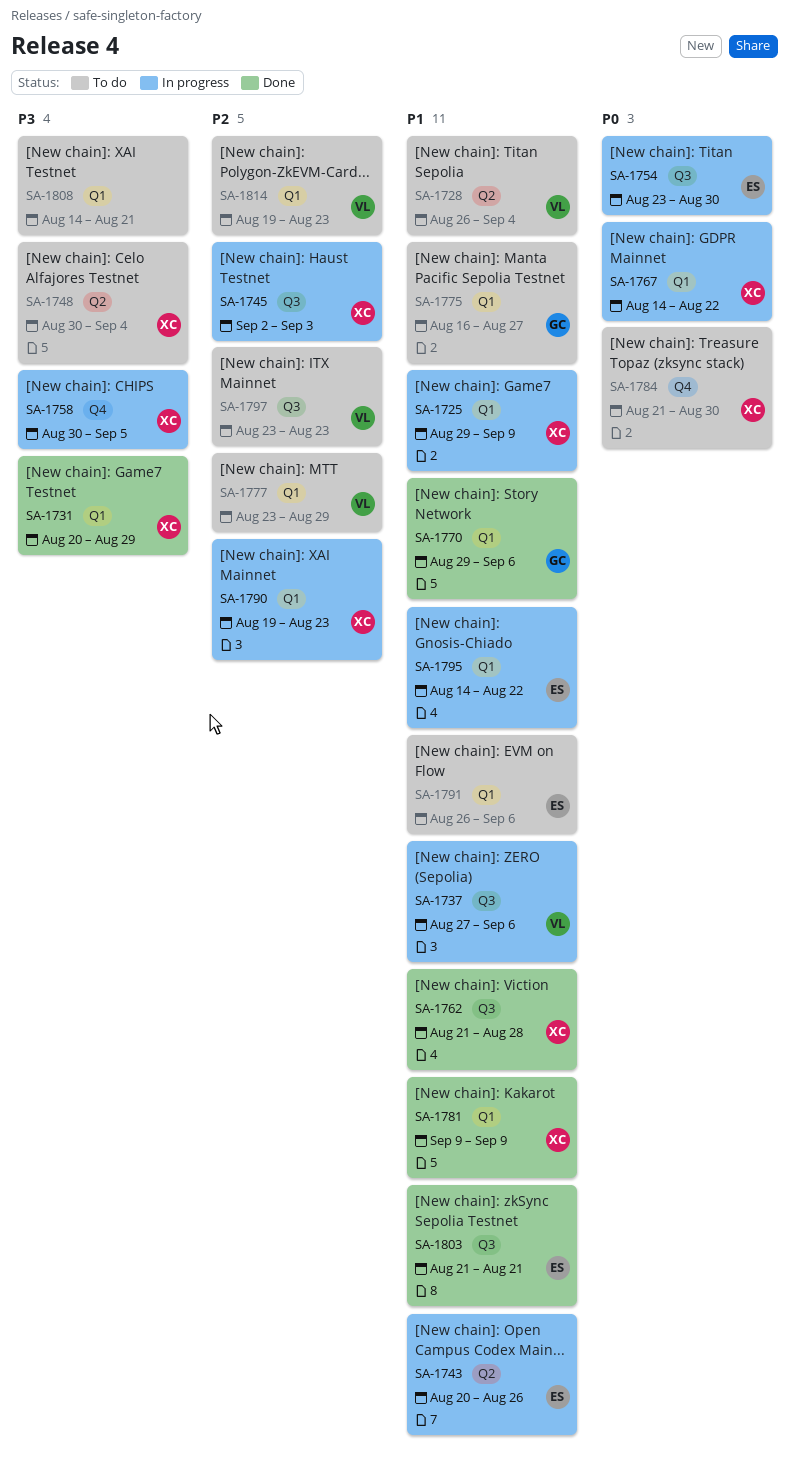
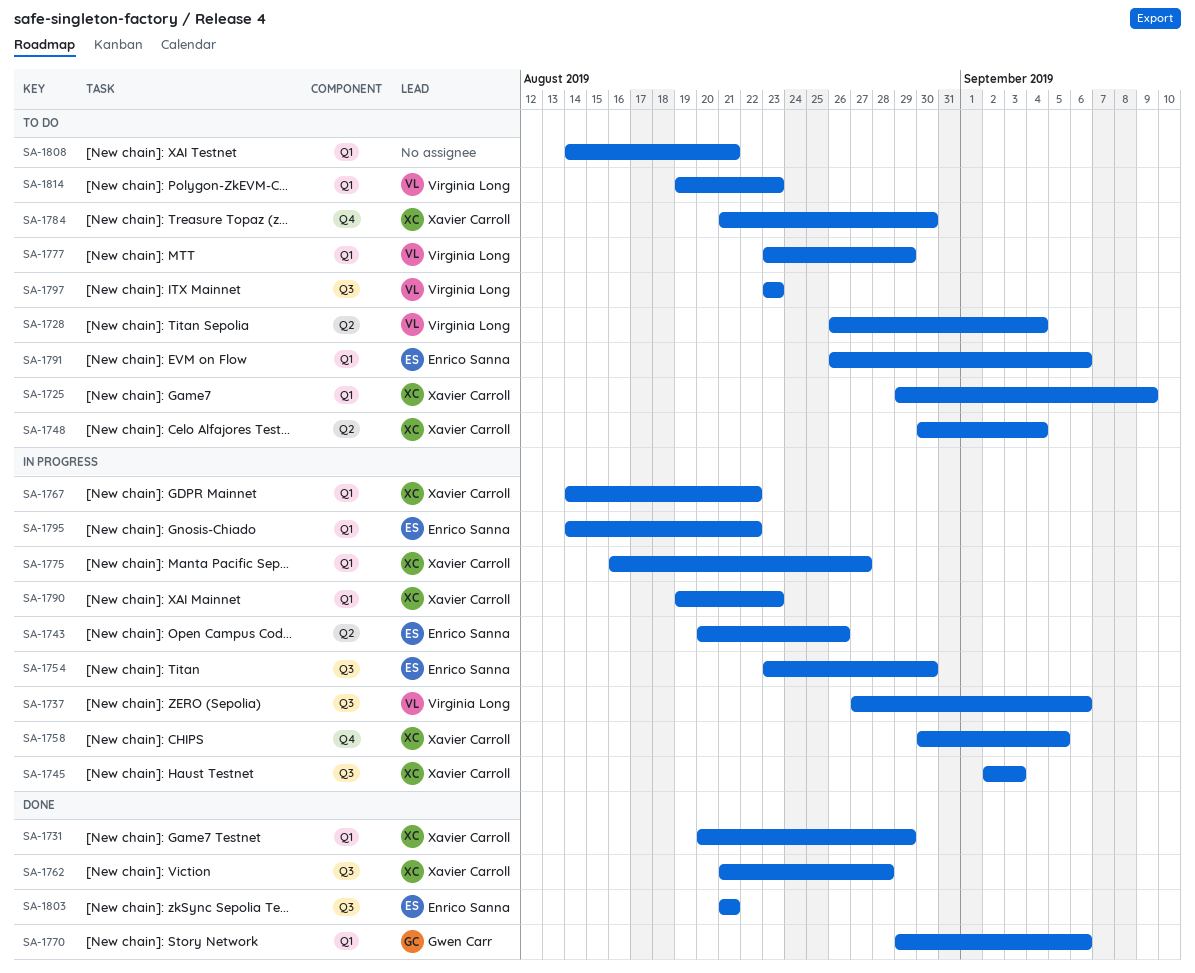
SA-1725, status: In progress -> To do
SA-1775, status: To do -> In progress
SA-1775, owner: Gwen Carr -> Xavier Carroll
SA-1781: present -> none

